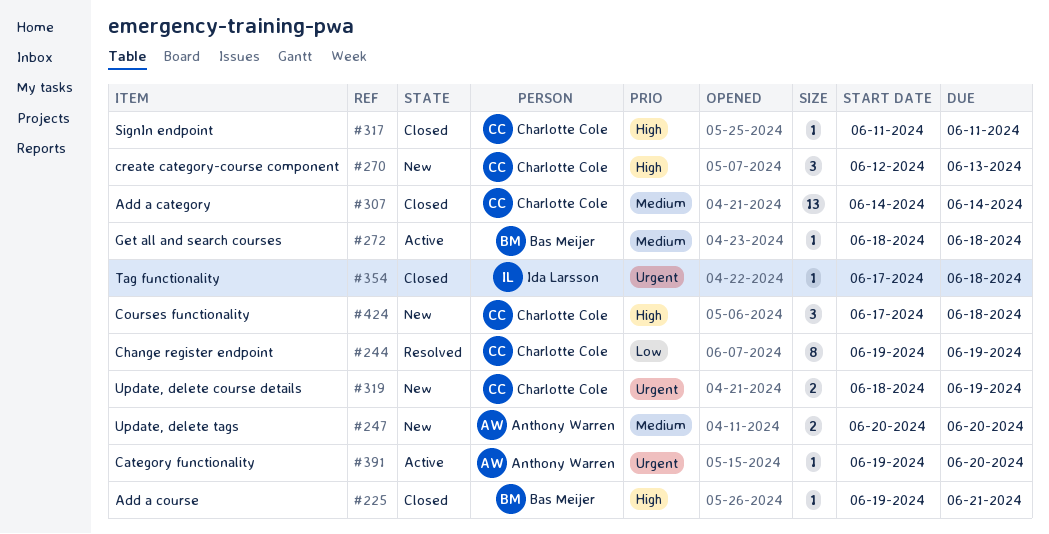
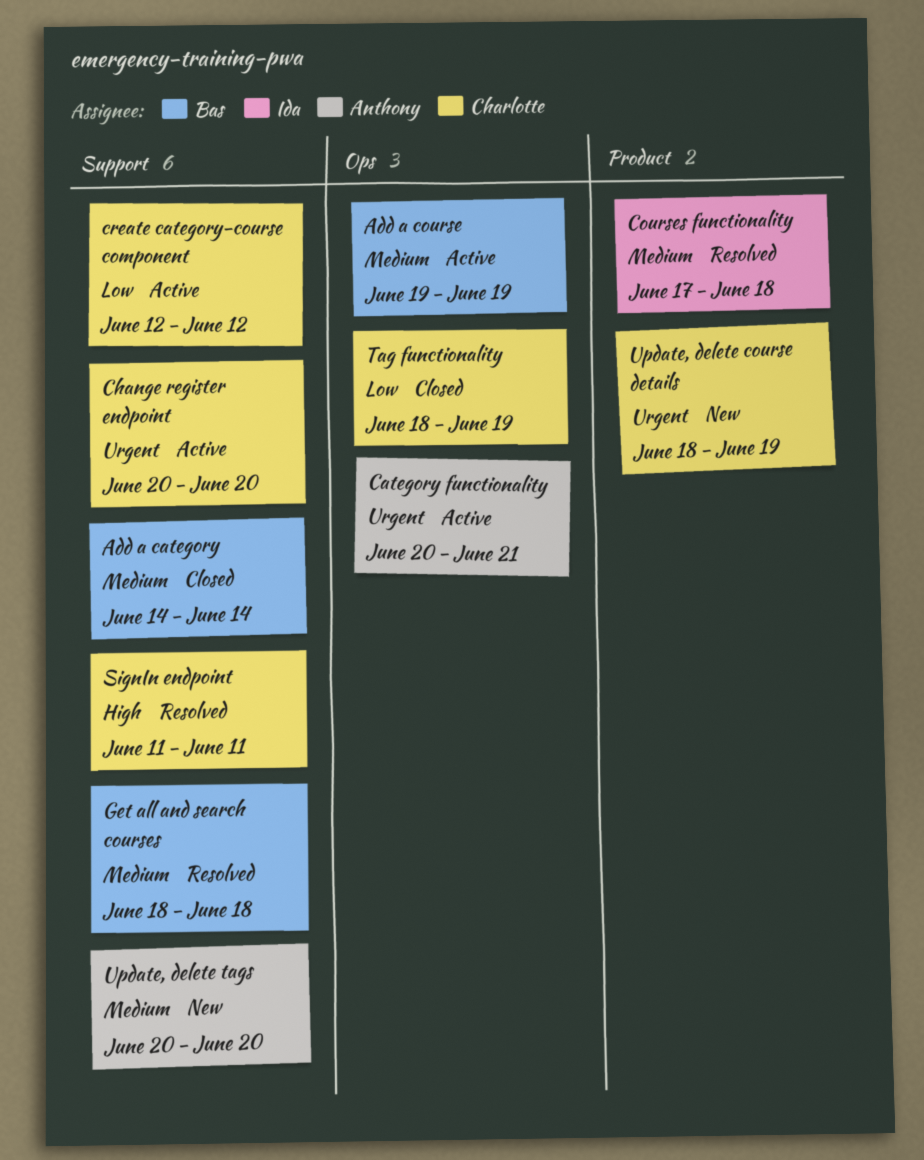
Add a category, owner: Charlotte Cole -> Bas Meijer
Add a course, status: Closed -> Active
Add a course, priority: High -> Medium
Add a course, due: Jun 21 -> Jun 19
Category functionality, start: Jun 19 -> Jun 20
Category functionality, due: Jun 20 -> Jun 21
Change register endpoint, status: Resolved -> Active
Change register endpoint, priority: Low -> Urgent
Change register endpoint, start: Jun 19 -> Jun 20
Change register endpoint, due: Jun 19 -> Jun 20
Courses functionality, status: New -> Resolved
Courses functionality, owner: Charlotte Cole -> Ida Larsson
Courses functionality, priority: High -> Medium
create category-course component, status: New -> Active
create category-course component, priority: High -> Low
create category-course component, due: Jun 13 -> Jun 12
Get all and search courses, status: Active -> Resolved
SignIn endpoint, status: Closed -> Resolved
Tag functionality, owner: Ida Larsson -> Charlotte Cole
Tag functionality, priority: Urgent -> Low
Tag functionality, start: Jun 17 -> Jun 18
Tag functionality, due: Jun 18 -> Jun 19

